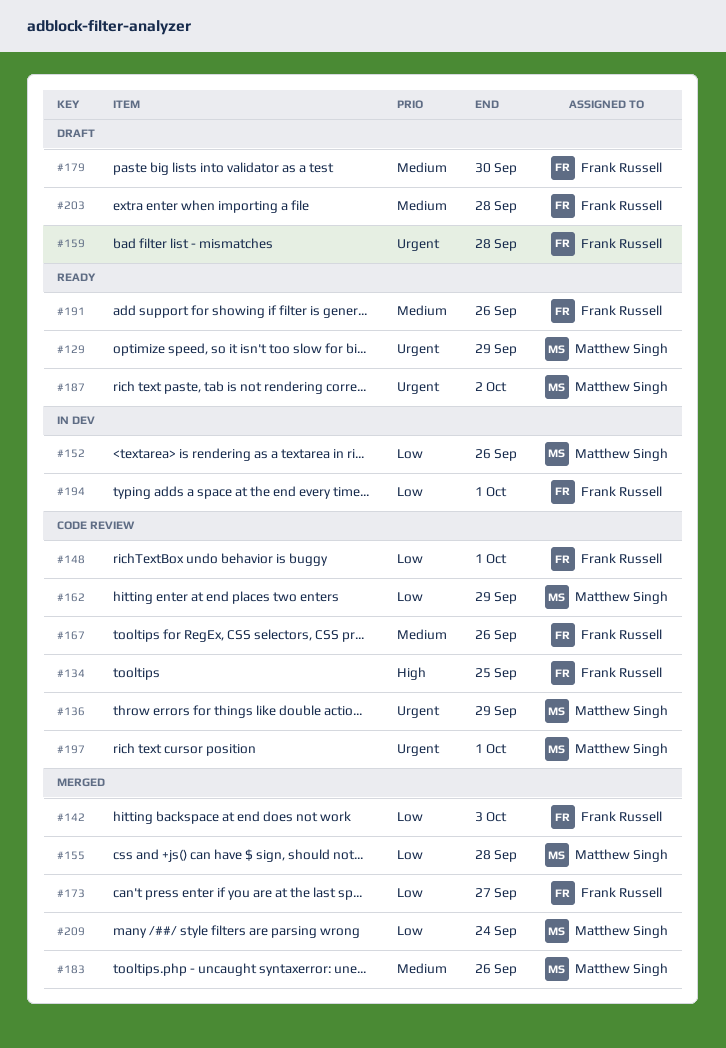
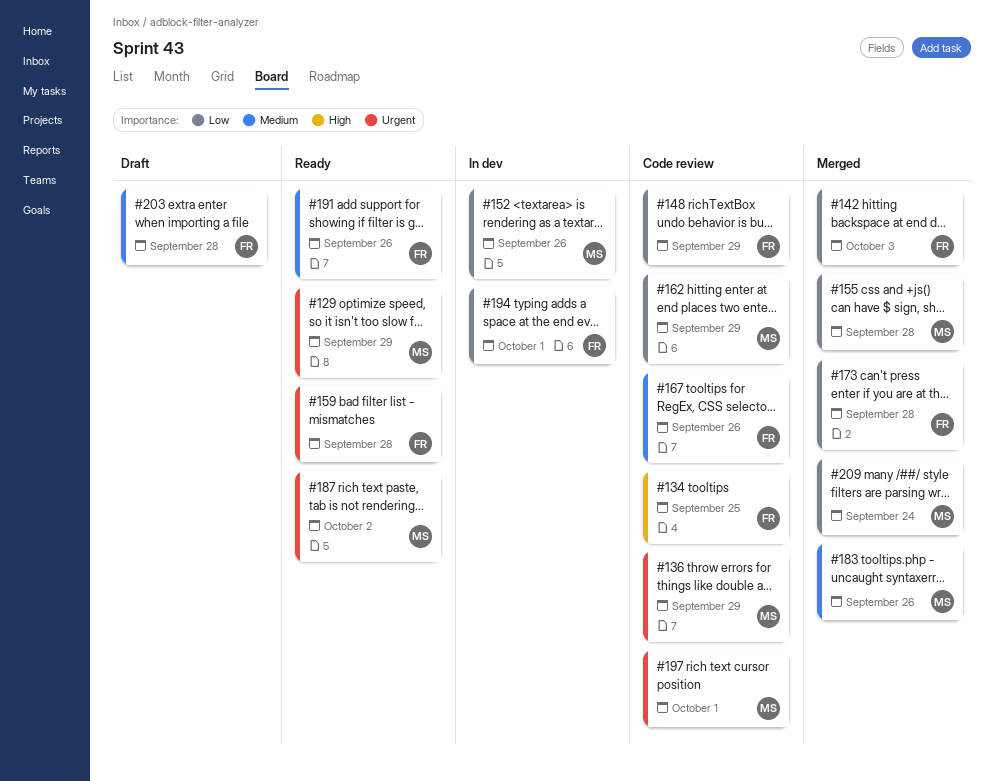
#148, due: Oct 1 -> Sep 29
#159, status: Draft -> Ready
#173, due: Sep 27 -> Sep 28
#179: present -> none

